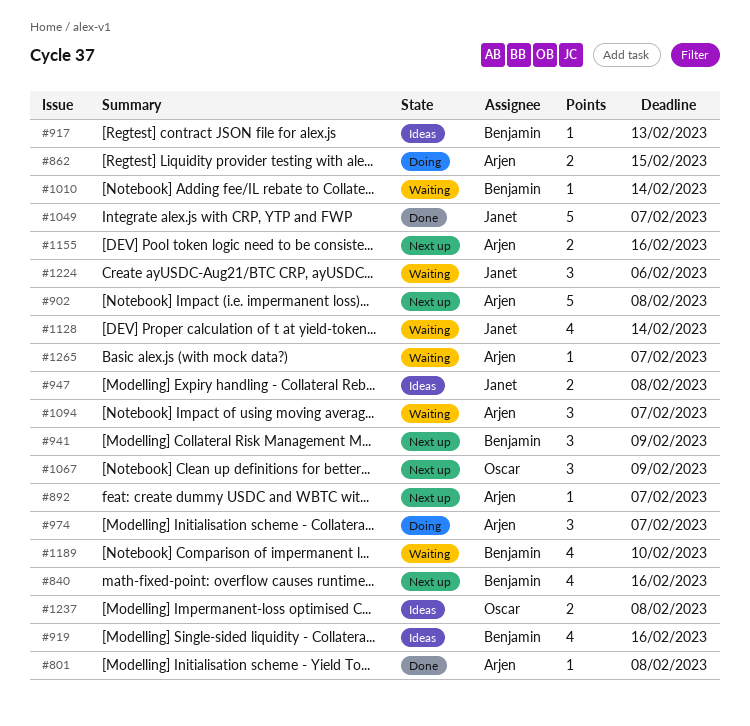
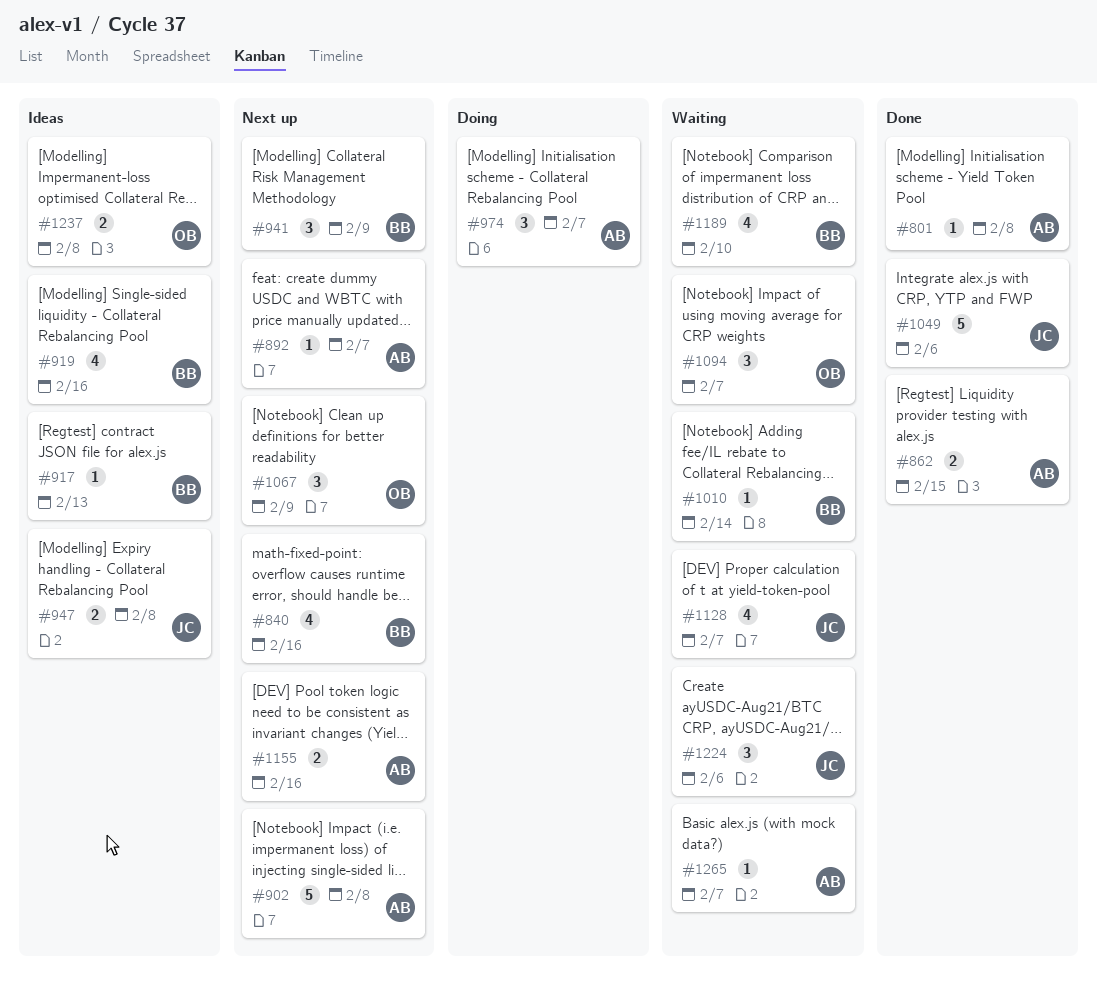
#862, status: Doing -> Done
#1049, due: Feb 7 -> Feb 6
#1094, owner: Arjen -> Oscar
#1128, due: Feb 14 -> Feb 7

